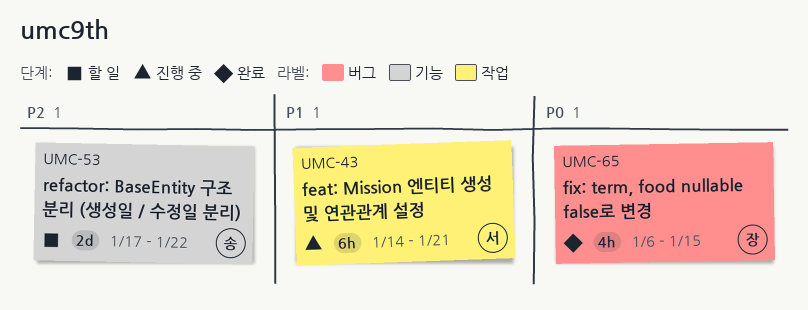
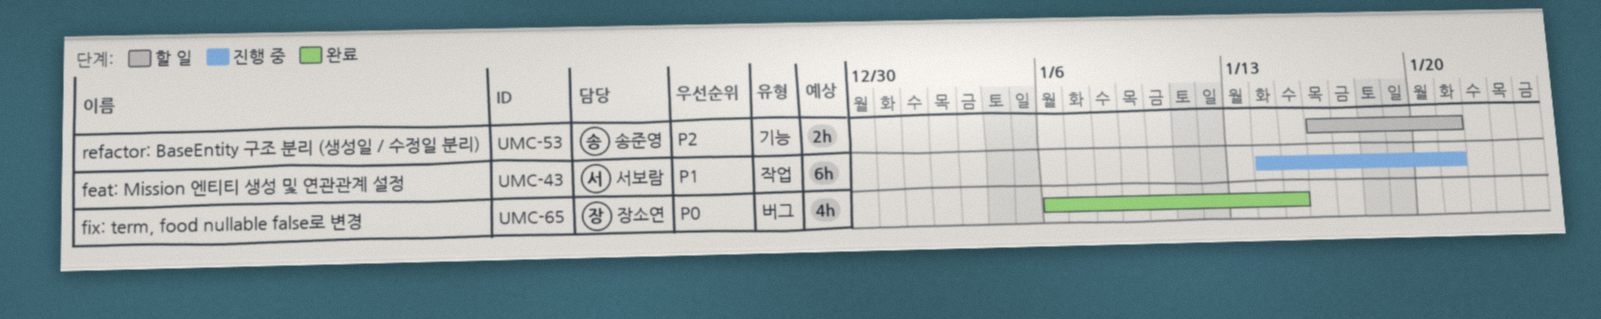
UMC-53, estimate: 2d -> 2h
UMC-53, start: Jan 17 -> Jan 16
UMC-53, due: Jan 22 -> Jan 21

